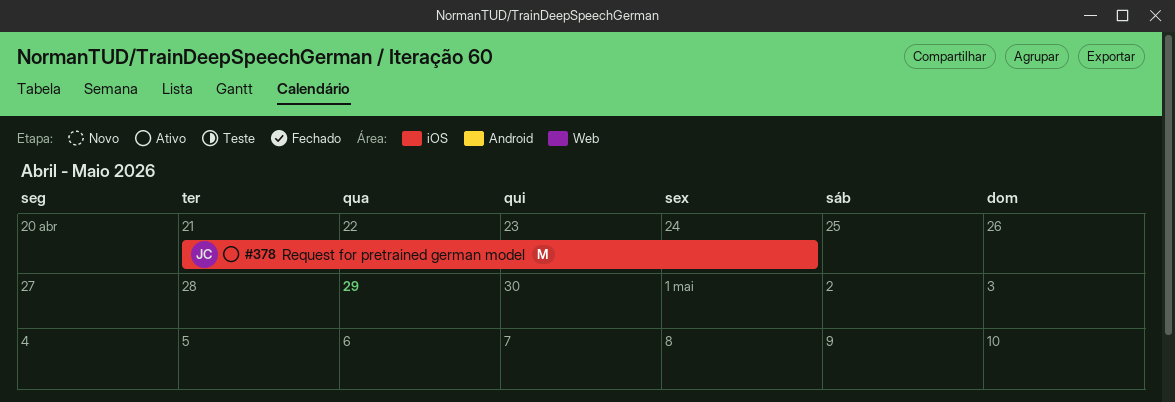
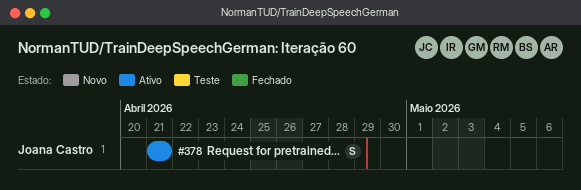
#378, estimate: M -> S
#378, due: Apr 24 -> Apr 21

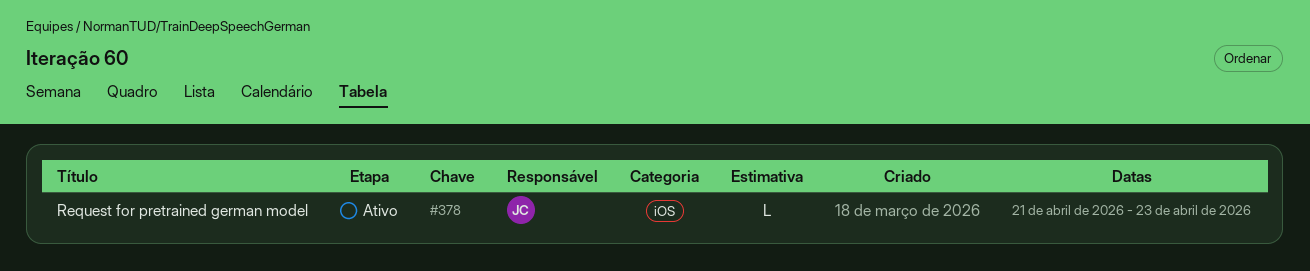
#378, estimate: S -> L
#378, due: Apr 21 -> Apr 23

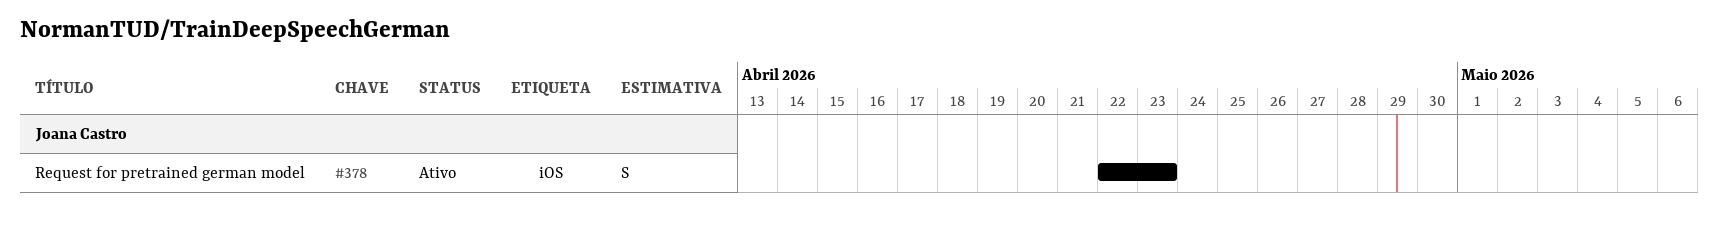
#378, estimate: L -> S
#378, start: Apr 21 -> Apr 22

